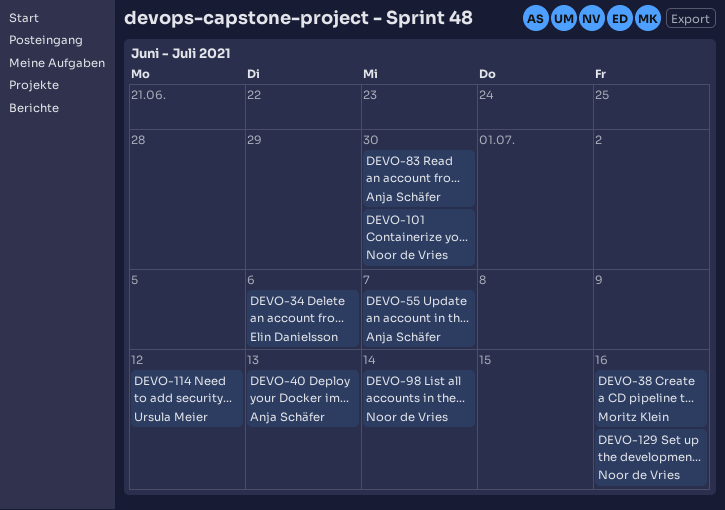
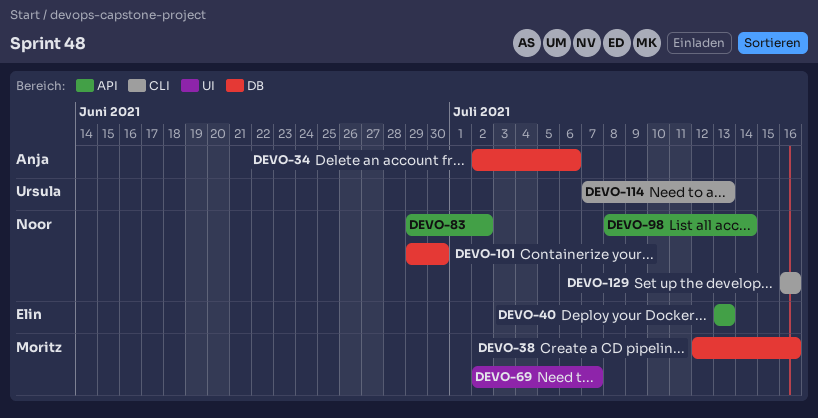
DEVO-34, owner: Elin Danielsson -> Anja Schäfer
DEVO-40, owner: Anja Schäfer -> Elin Danielsson
DEVO-55: present -> none
DEVO-69: none -> present
DEVO-83, owner: Anja Schäfer -> Noor de Vries
DEVO-83, due: Jun 30 -> Jul 2
DEVO-114, due: Jul 12 -> Jul 13

